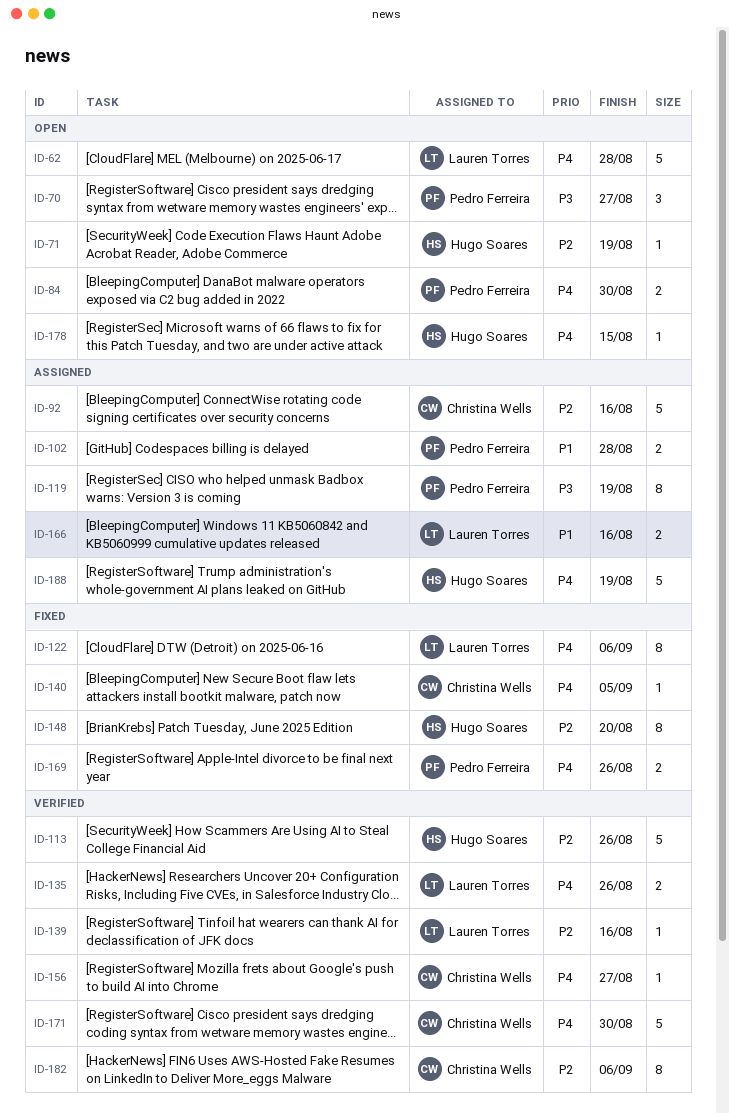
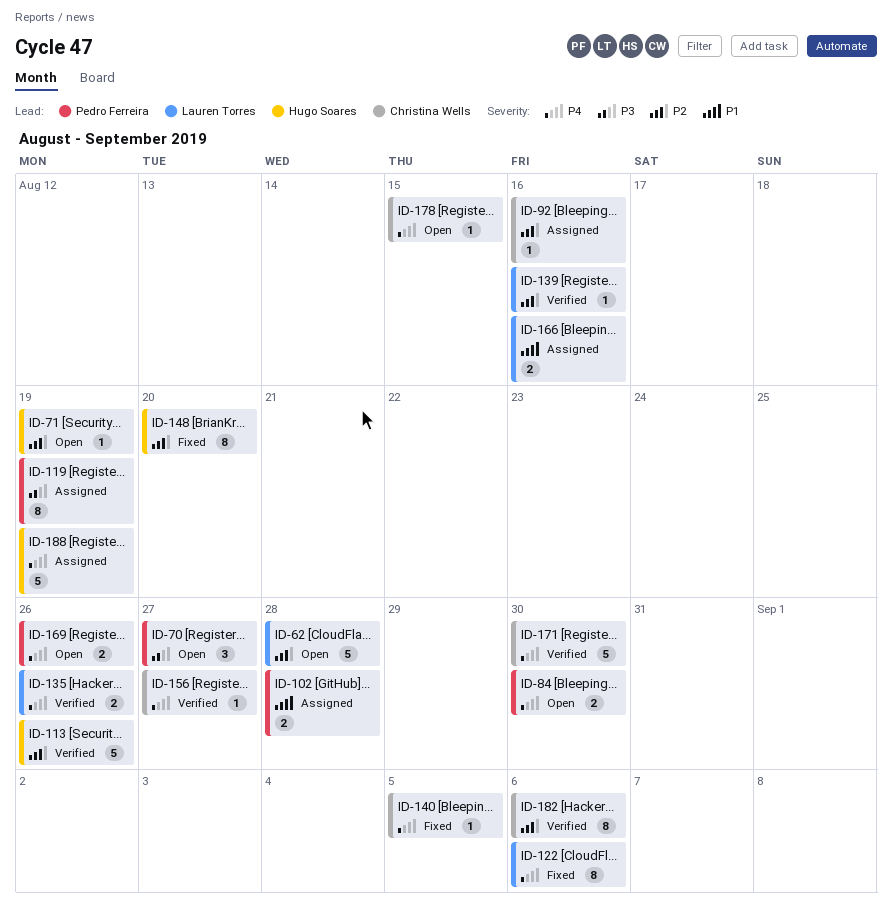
ID-62, priority: P4 -> P2
ID-92, estimate: 5 -> 1
ID-169, status: Fixed -> Open
ID-178, owner: Hugo Soares -> Christina Wells

